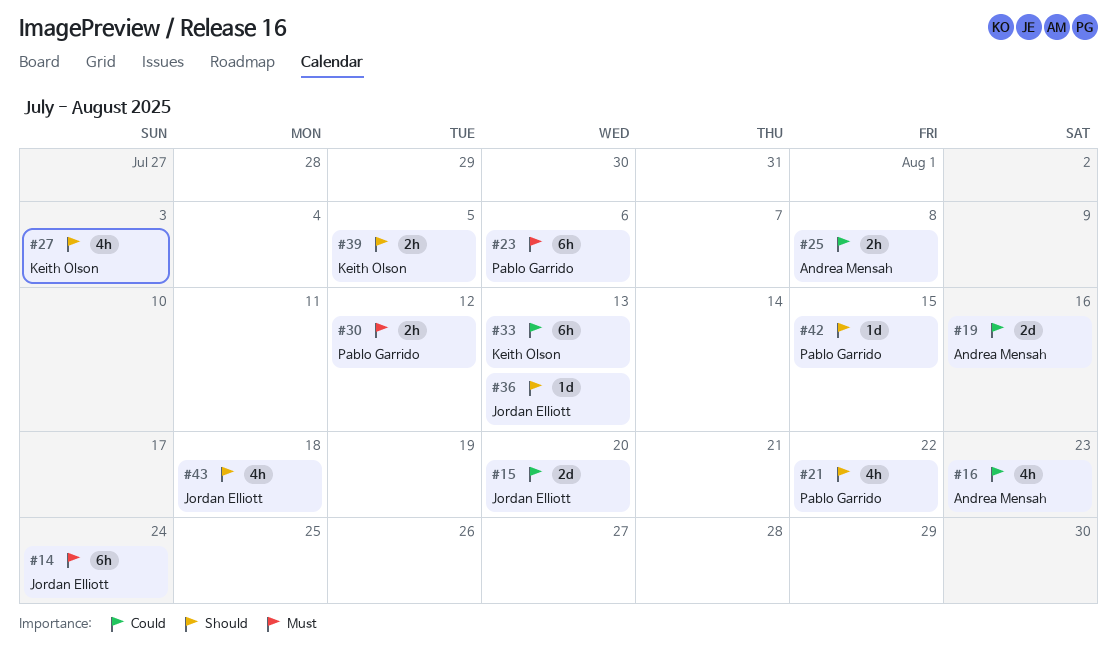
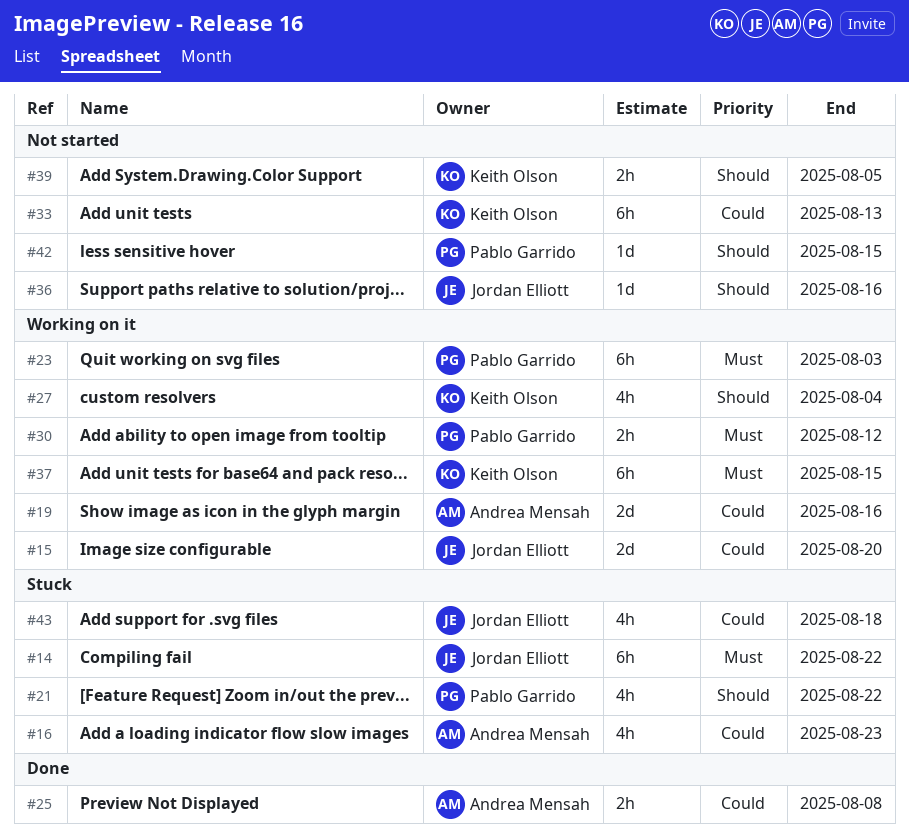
#14, due: Aug 24 -> Aug 22
#23, due: Aug 6 -> Aug 3
#27, due: Aug 3 -> Aug 4
#36, due: Aug 13 -> Aug 16
#37: none -> present
#43, priority: Should -> Could

